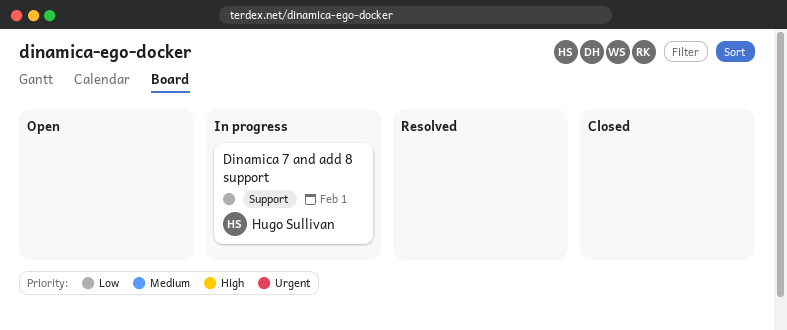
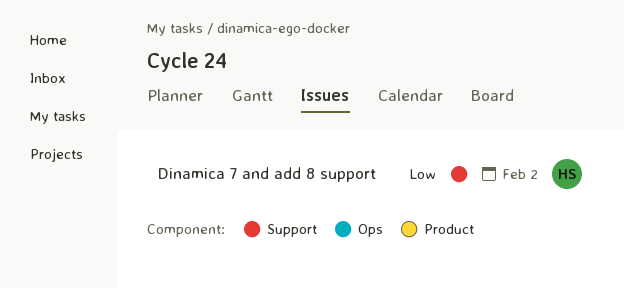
Dinamica 7 and add 8 support, due: Feb 1 -> Feb 2

